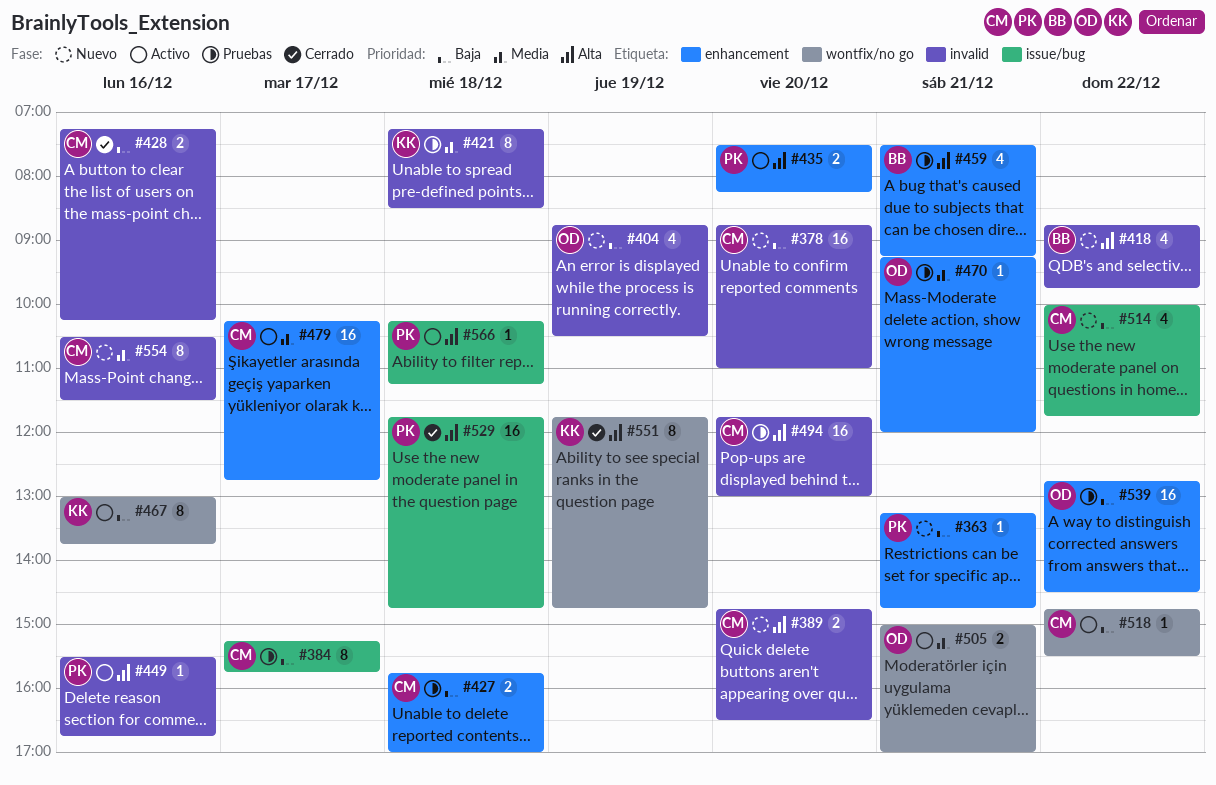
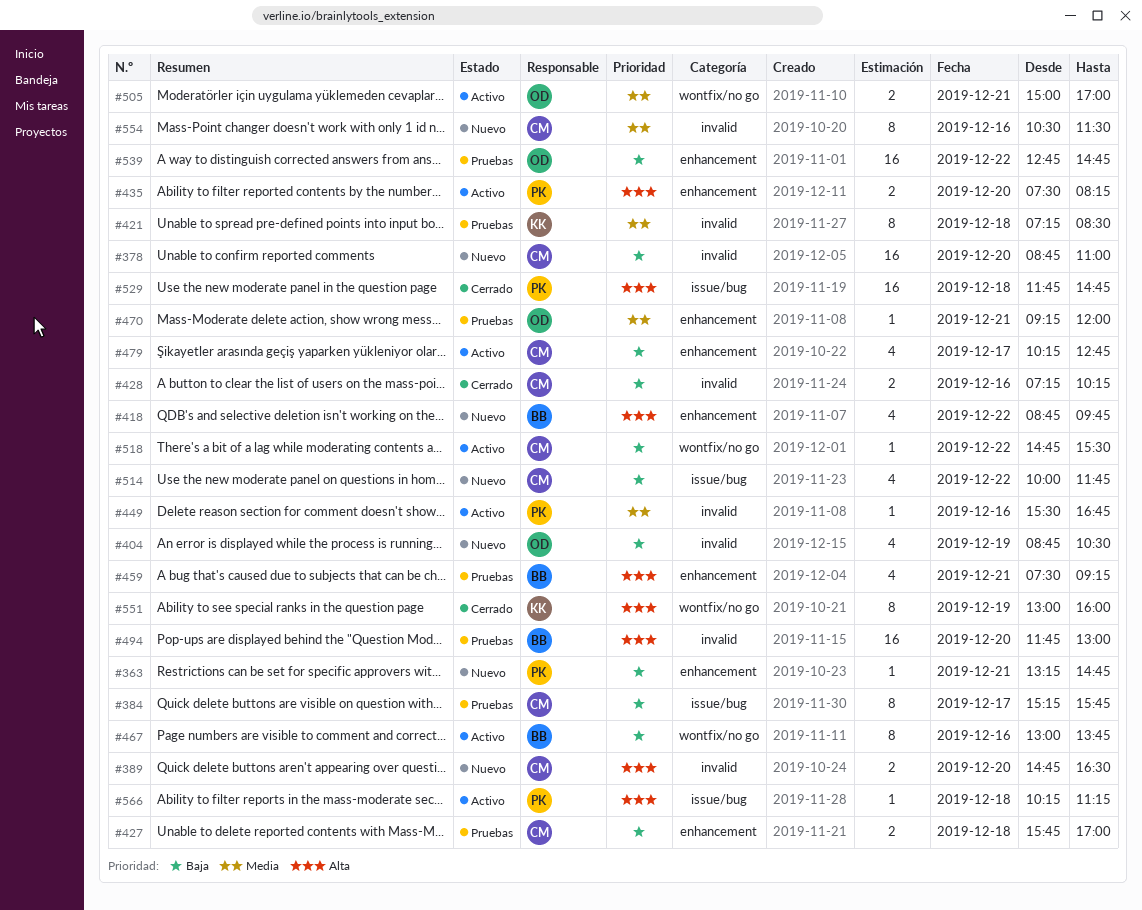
#418, label: invalid -> enhancement
#449, priority: Alta -> Media
#467, owner: KK -> BB
#479, priority: Media -> Baja
#479, estimate: 16 -> 4
#494, owner: CM -> BB
#539, ends: 14:30 -> 14:45
#551, begins: 11:45 -> 13:00
#551, ends: 14:45 -> 16:00

